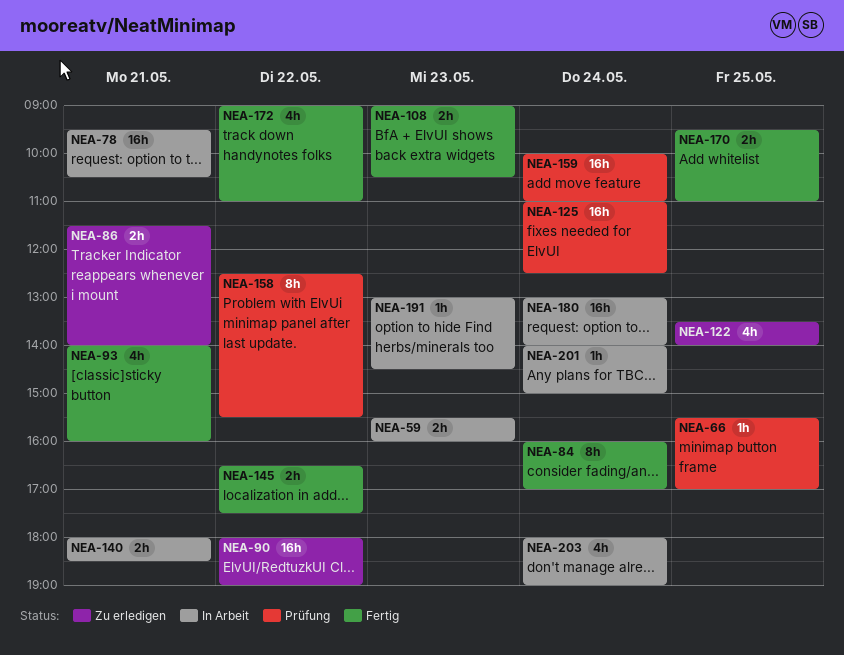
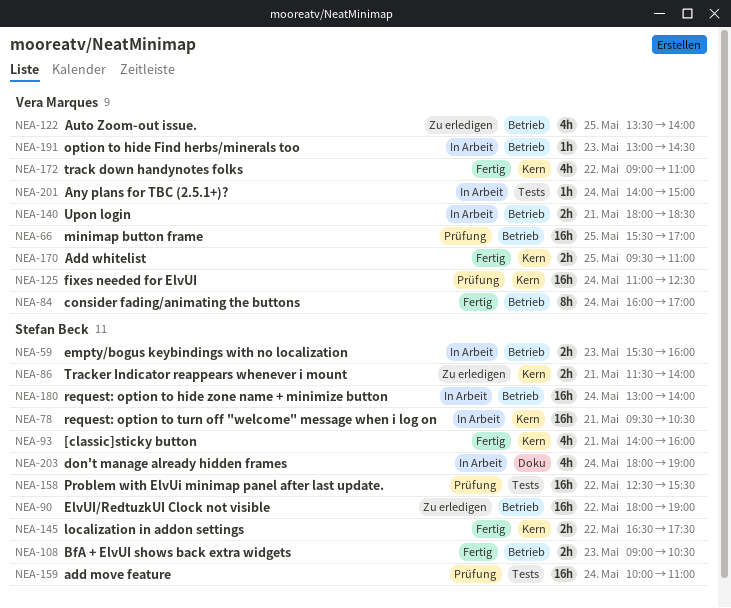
NEA-66, estimate: 1h -> 16h
NEA-158, estimate: 8h -> 16h

